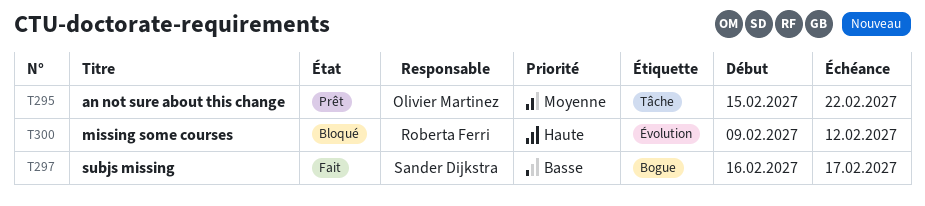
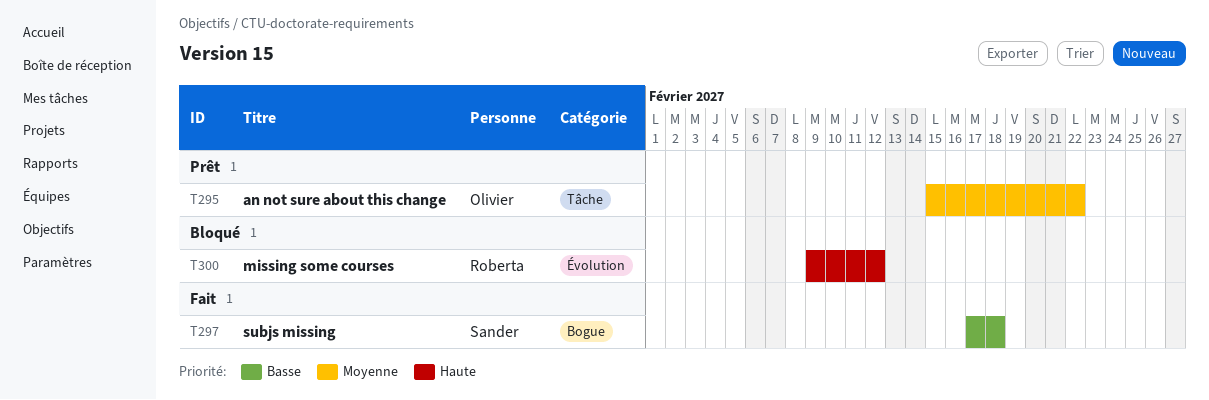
T297, start: Feb 16 -> Feb 17
T297, due: Feb 17 -> Feb 18

